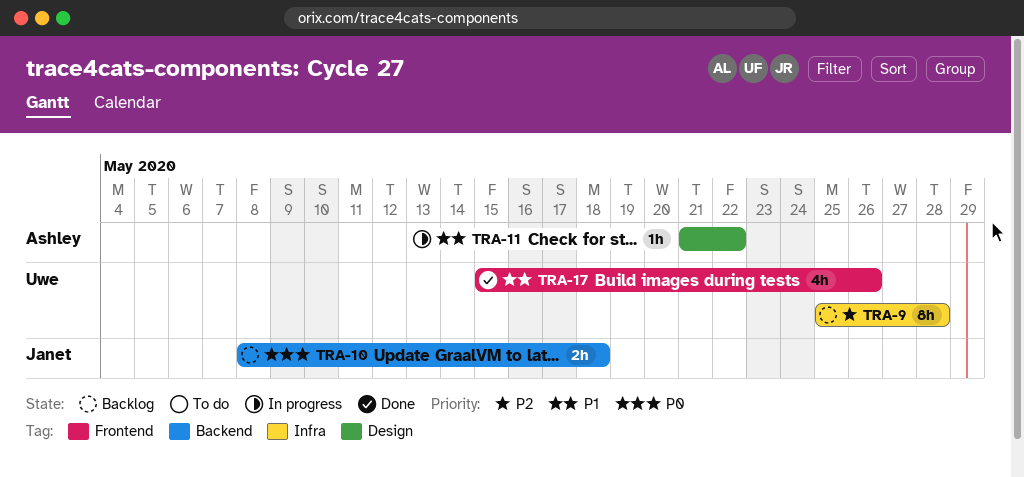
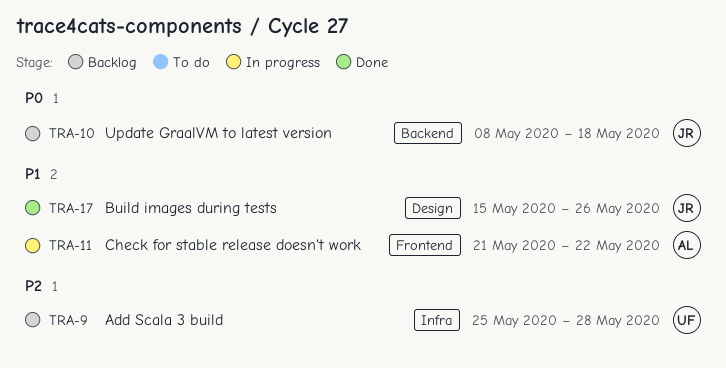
TRA-11, label: Design -> Frontend
TRA-17, owner: Uwe -> Janet
TRA-17, label: Frontend -> Design

